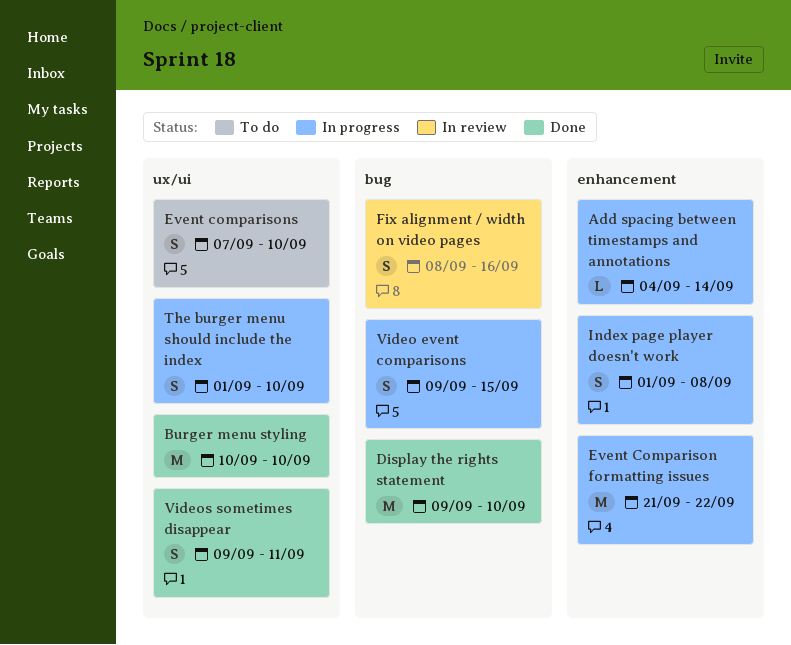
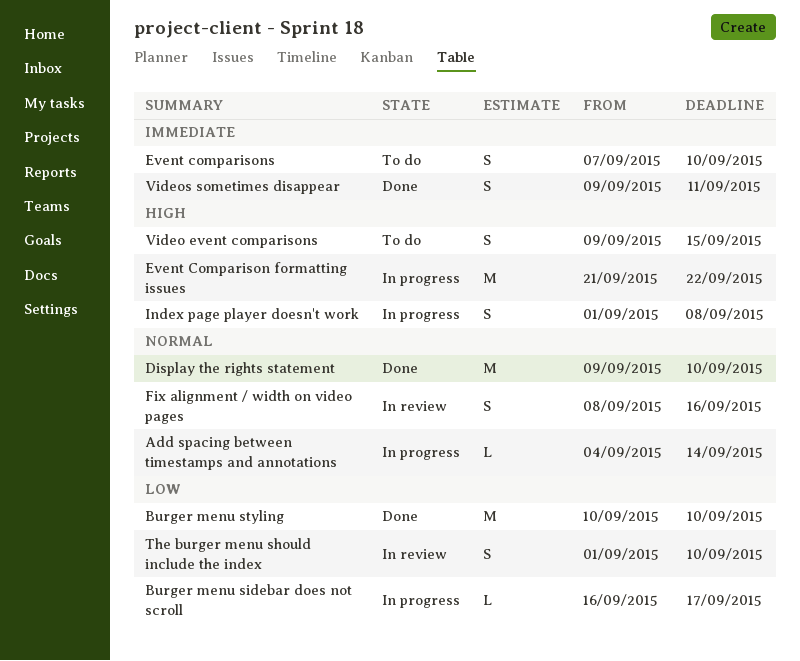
Burger menu sidebar does not scroll: none -> present
The burger menu should include the index, status: In progress -> In review
Video event comparisons, status: In progress -> To do

